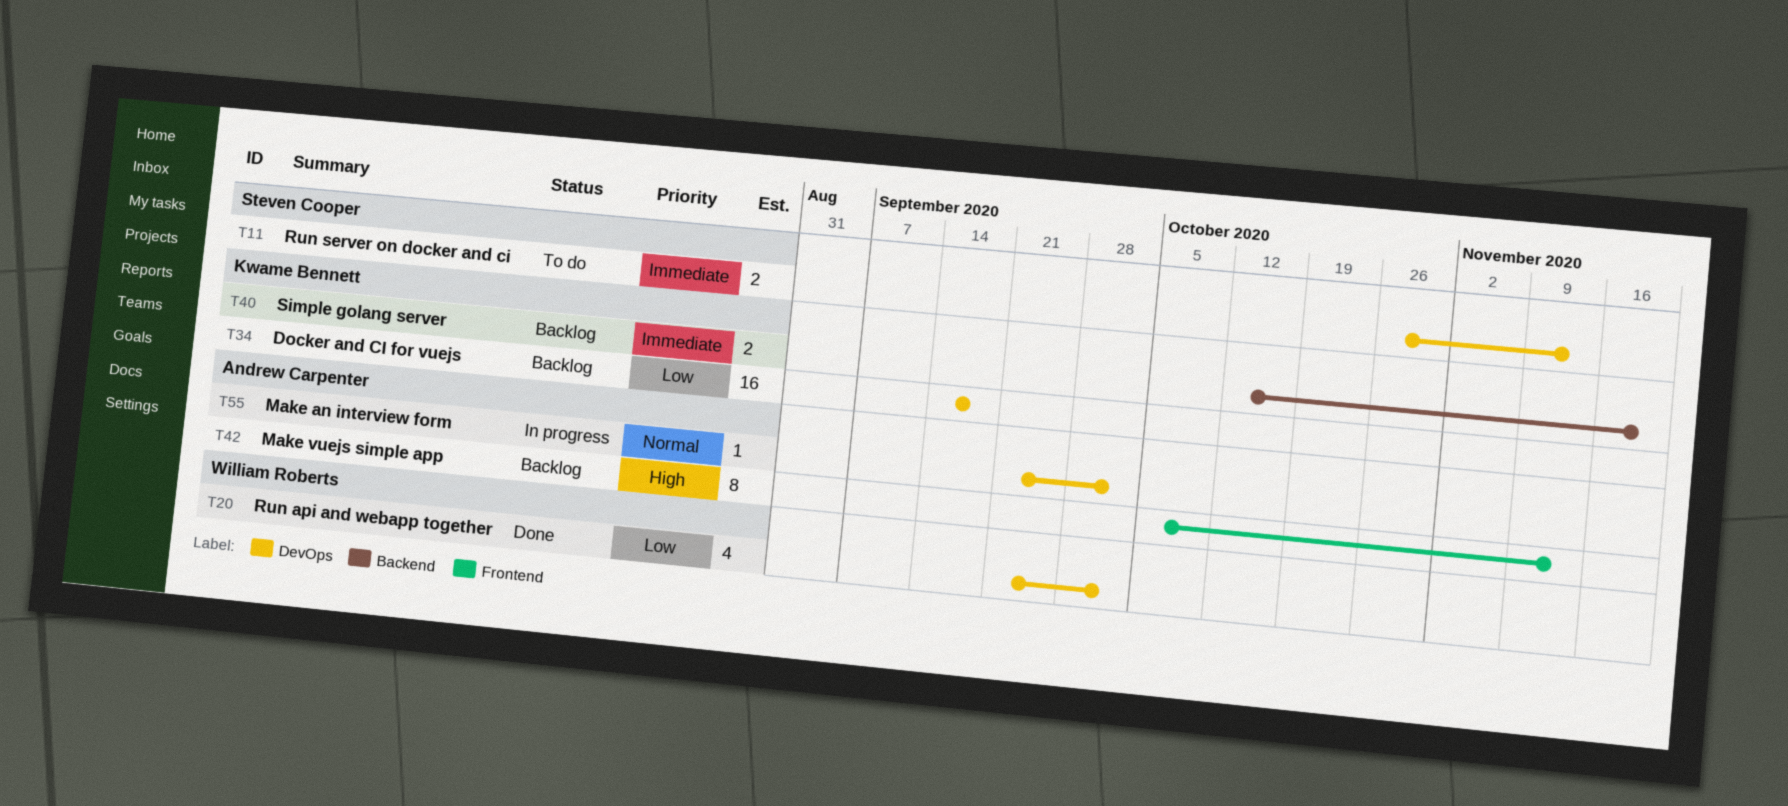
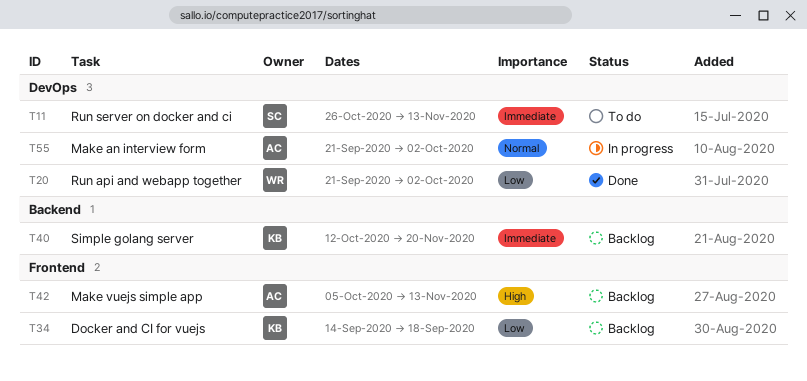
T34, label: DevOps -> Frontend

